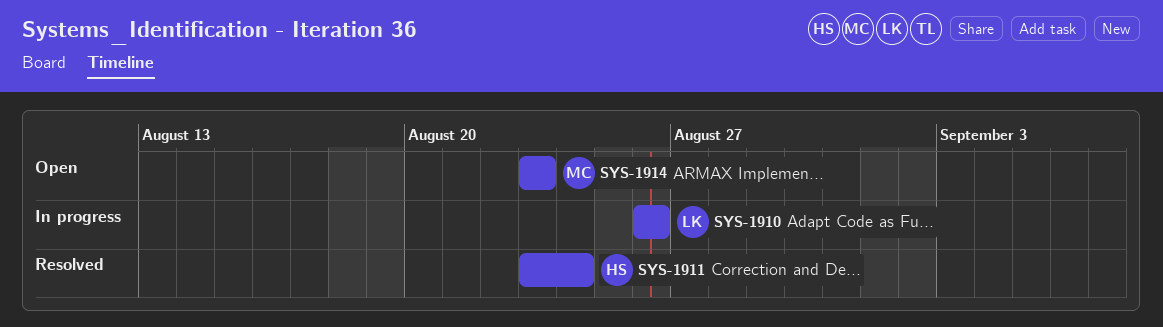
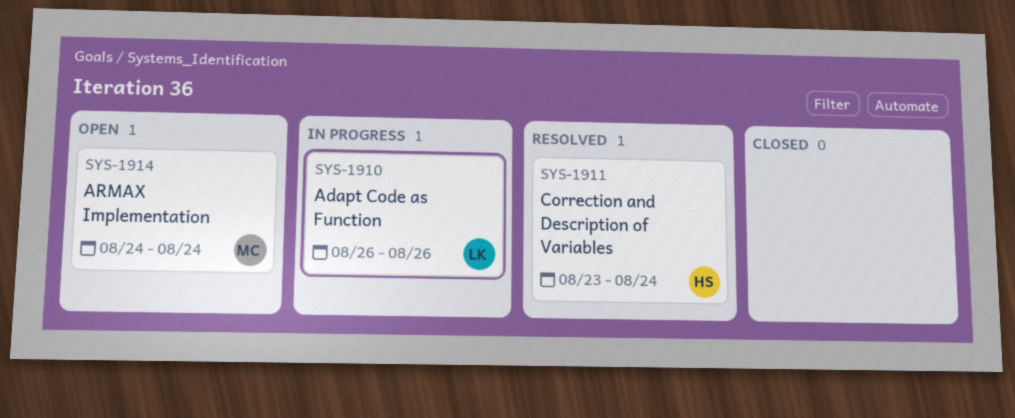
SYS-1914, start: Aug 23 -> Aug 24
SYS-1914, due: Aug 23 -> Aug 24

